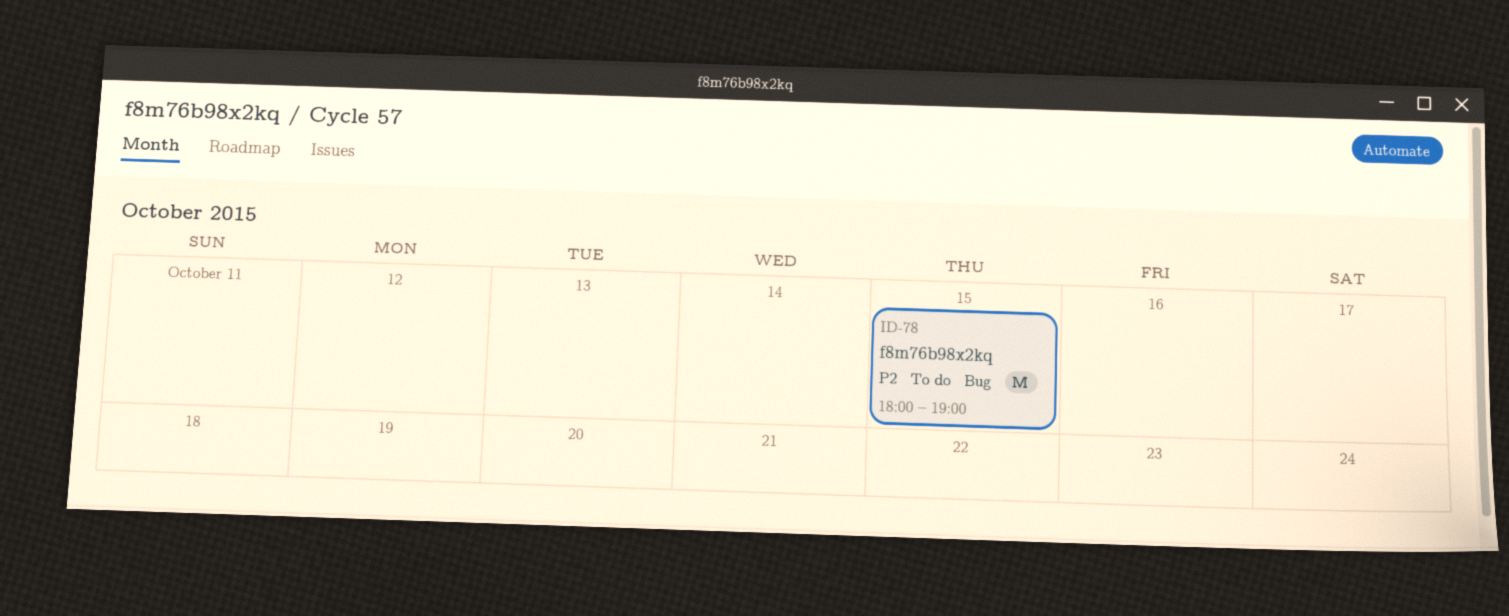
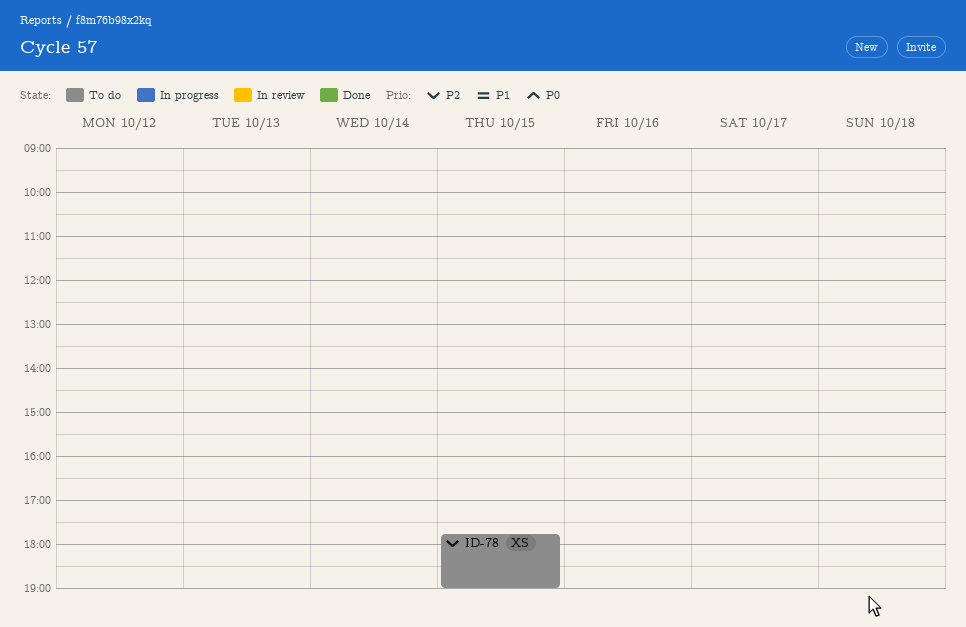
ID-78, estimate: M -> XS
ID-78, begins: 18:00 -> 17:45

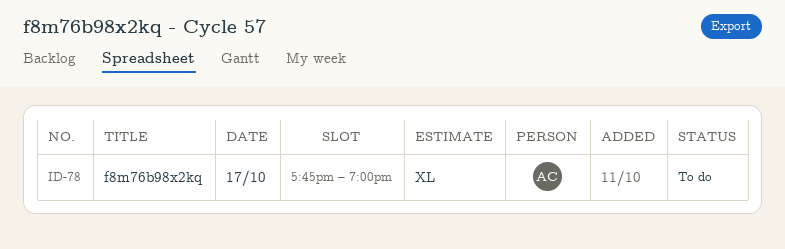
ID-78, estimate: XS -> XL
ID-78, day: Oct 15 -> Oct 17

